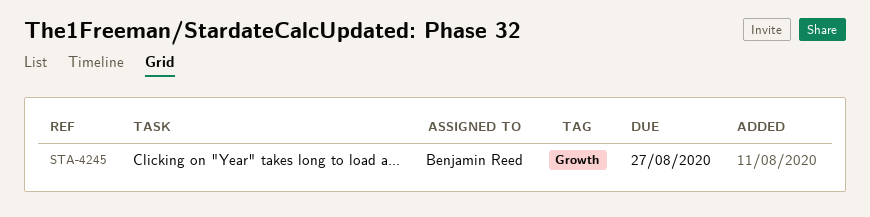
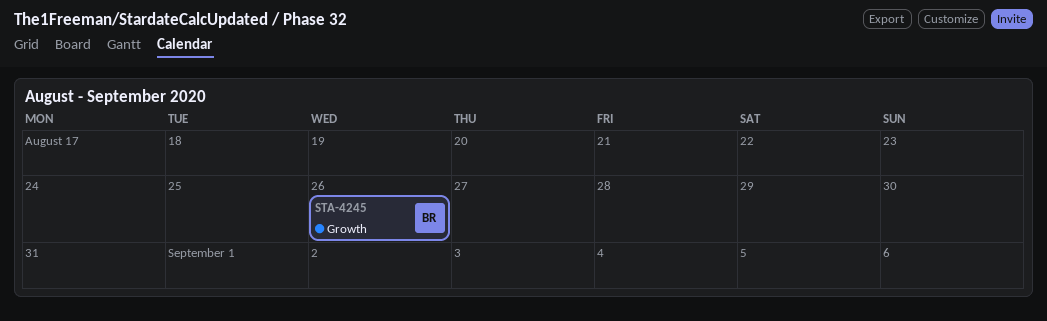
STA-4245, due: Aug 27 -> Aug 26

